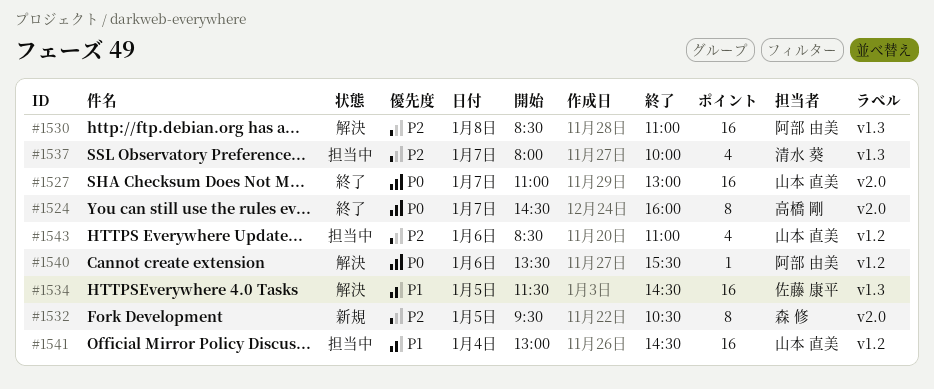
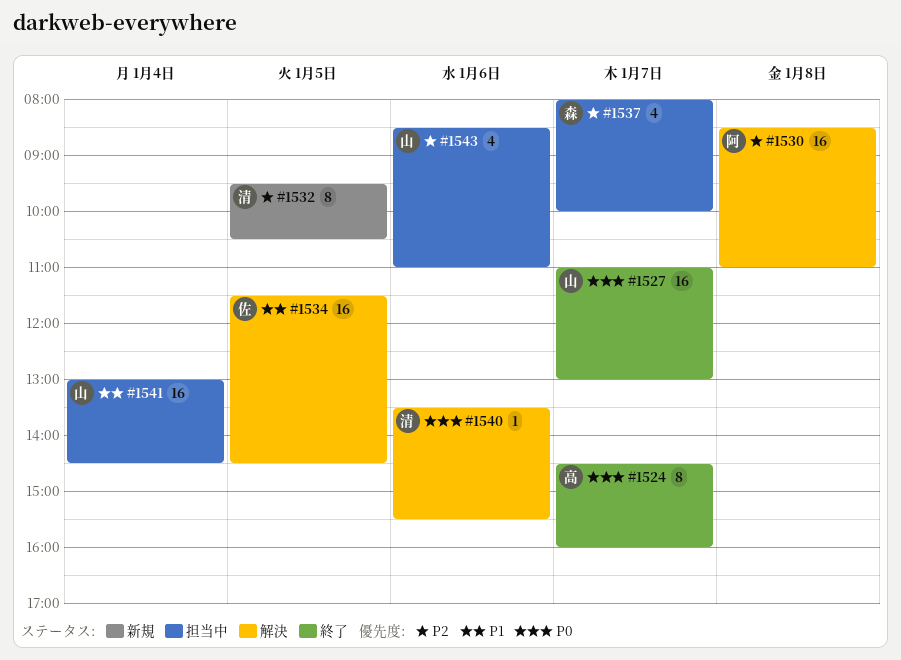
#1532, owner: 森 修 -> 清水 葵
#1537, owner: 清水 葵 -> 森 修
#1540, owner: 阿部 由美 -> 清水 葵

